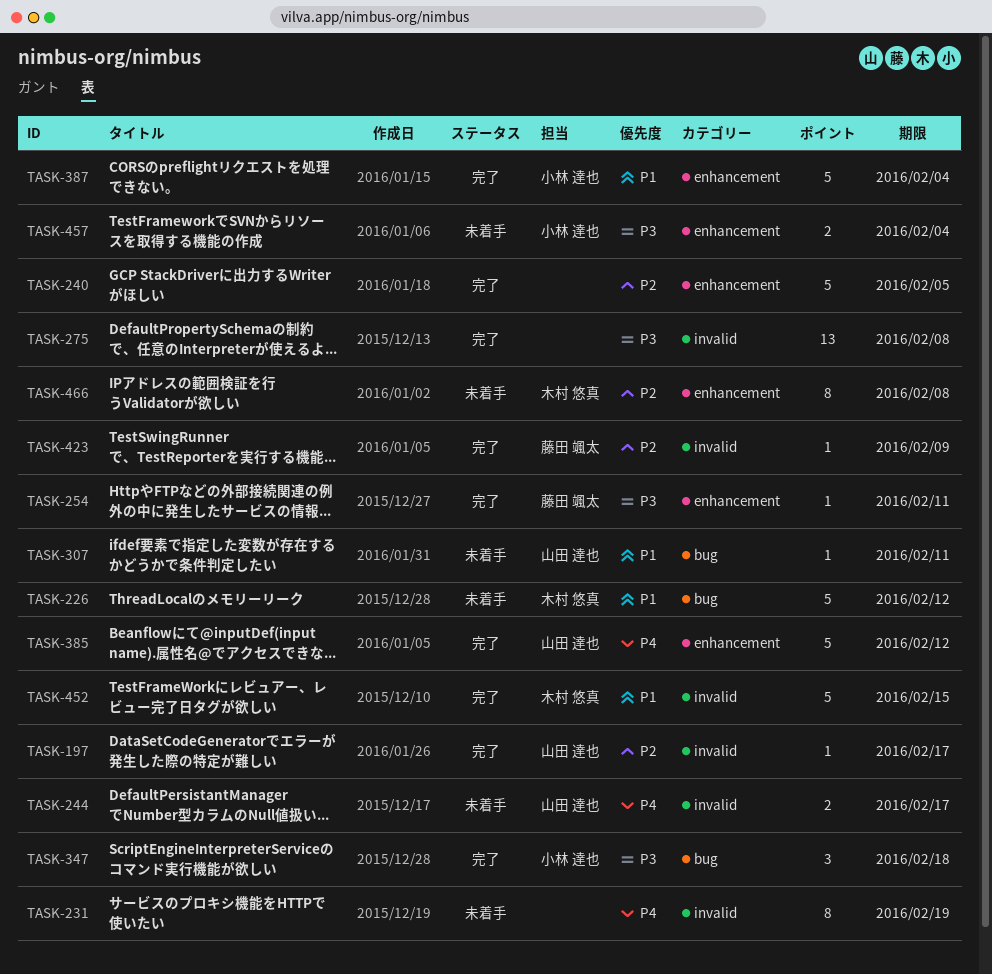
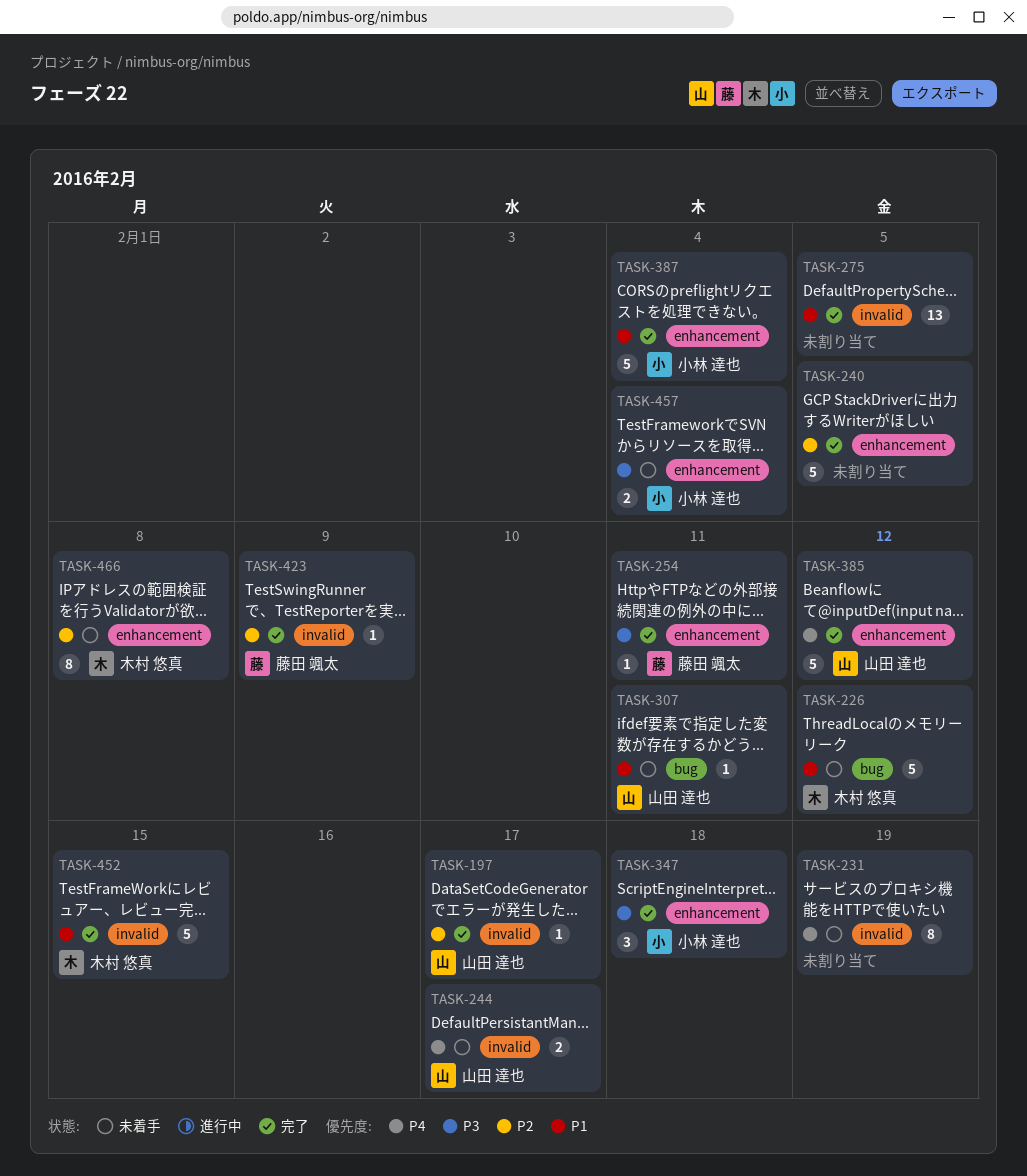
TASK-275, priority: P3 -> P1
TASK-275, due: Feb 8 -> Feb 5
TASK-347, label: bug -> enhancement

